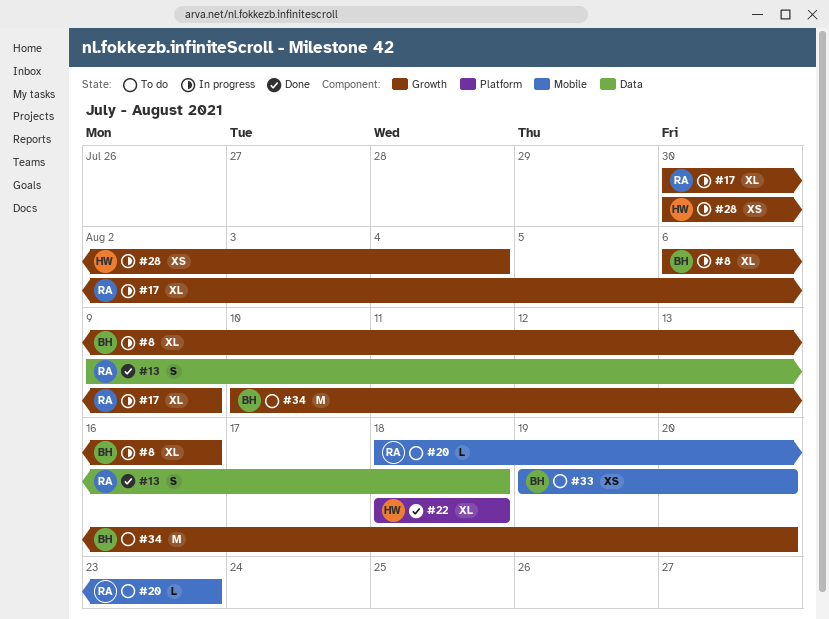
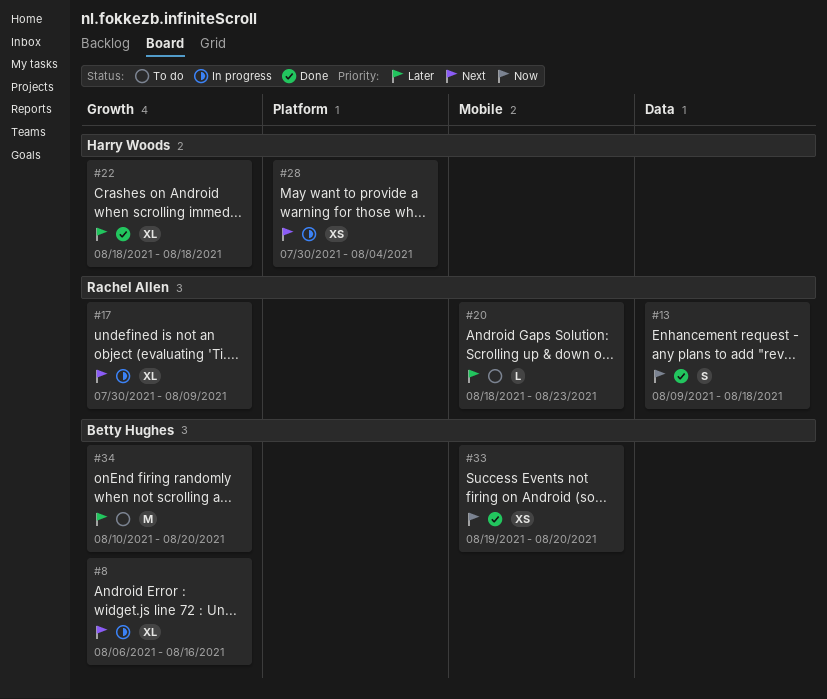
#22, label: Platform -> Growth
#28, label: Growth -> Platform
#33, status: To do -> Done

